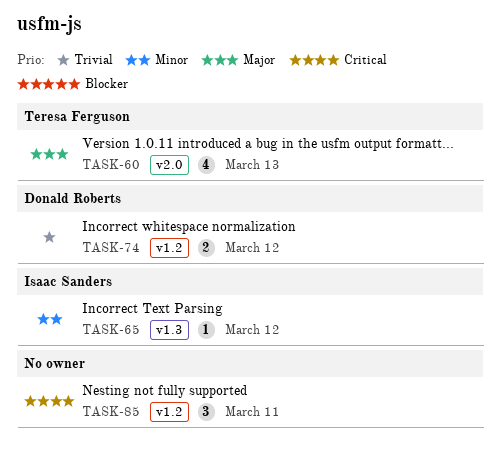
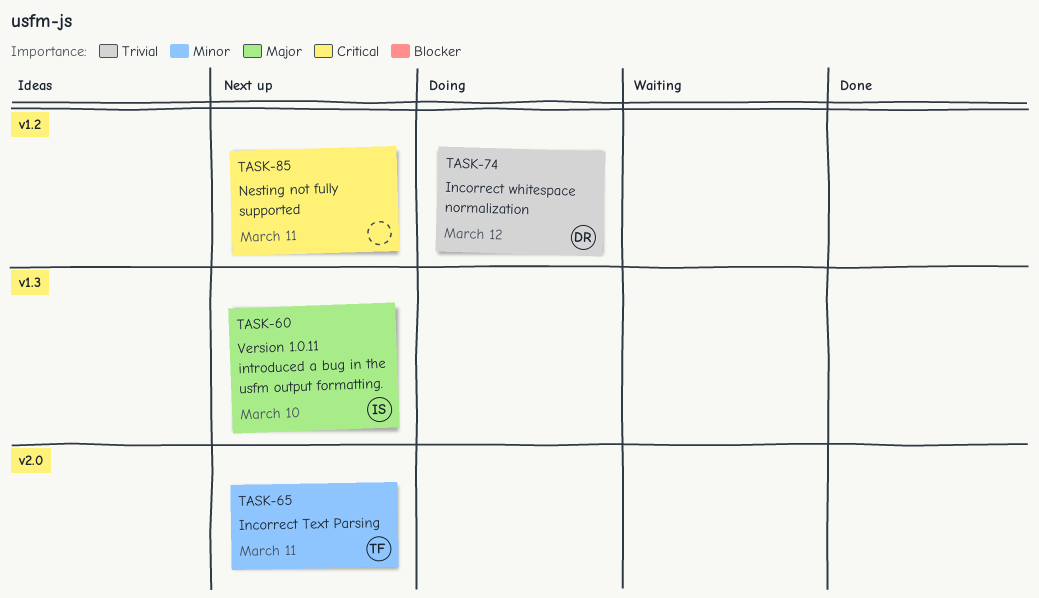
TASK-60, owner: Teresa Ferguson -> Isaac Sanders
TASK-60, label: v2.0 -> v1.3
TASK-60, due: Mar 13 -> Mar 10
TASK-65, owner: Isaac Sanders -> Teresa Ferguson
TASK-65, label: v1.3 -> v2.0
TASK-65, due: Mar 12 -> Mar 11

